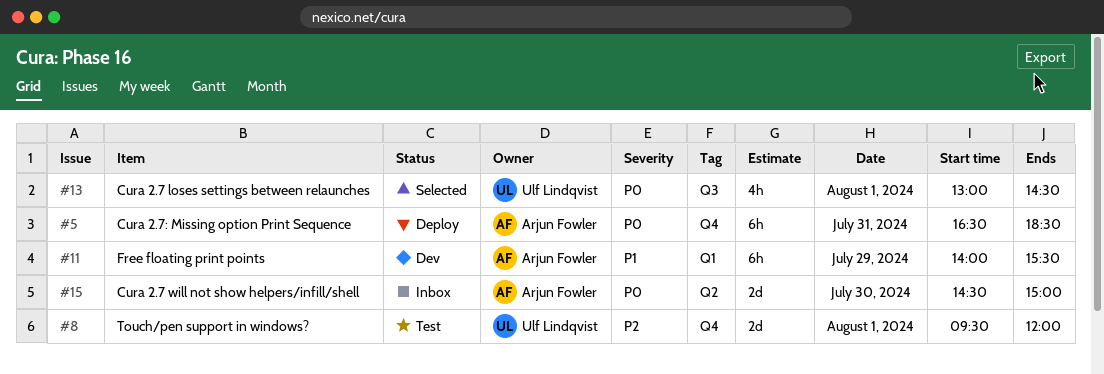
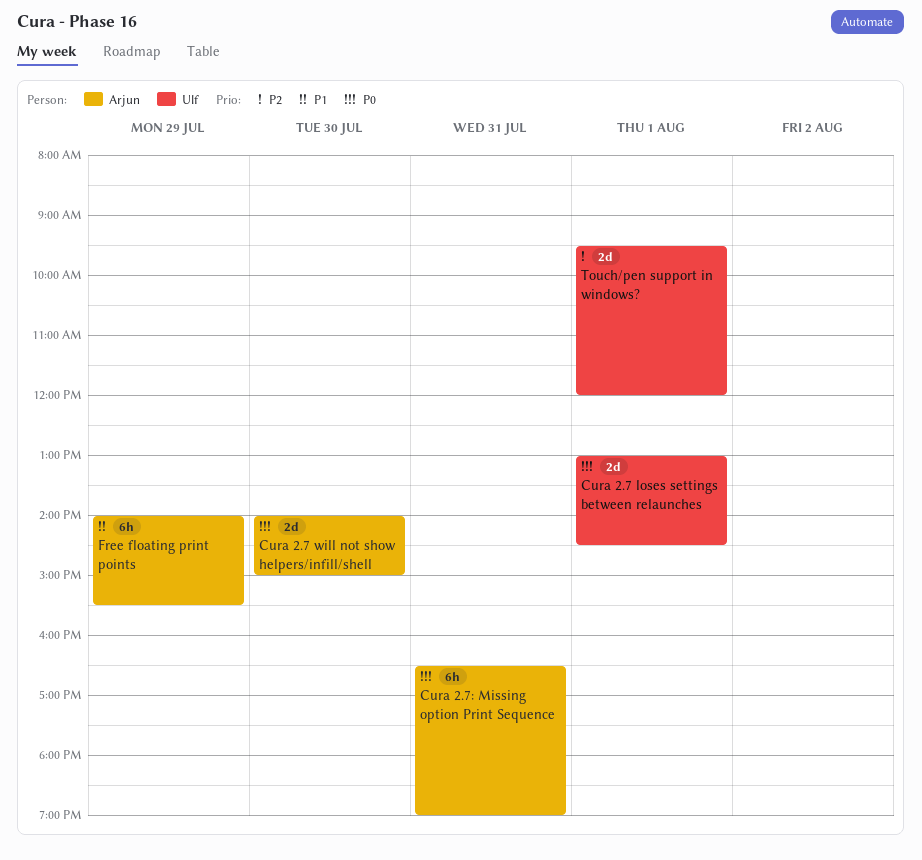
Cura 2.7 loses settings between relaunches, estimate: 4h -> 2d
Cura 2.7 will not show helpers/infill/shell, begins: 14:30 -> 14:00
Cura 2.7: Missing option Print Sequence, ends: 18:30 -> 19:00

